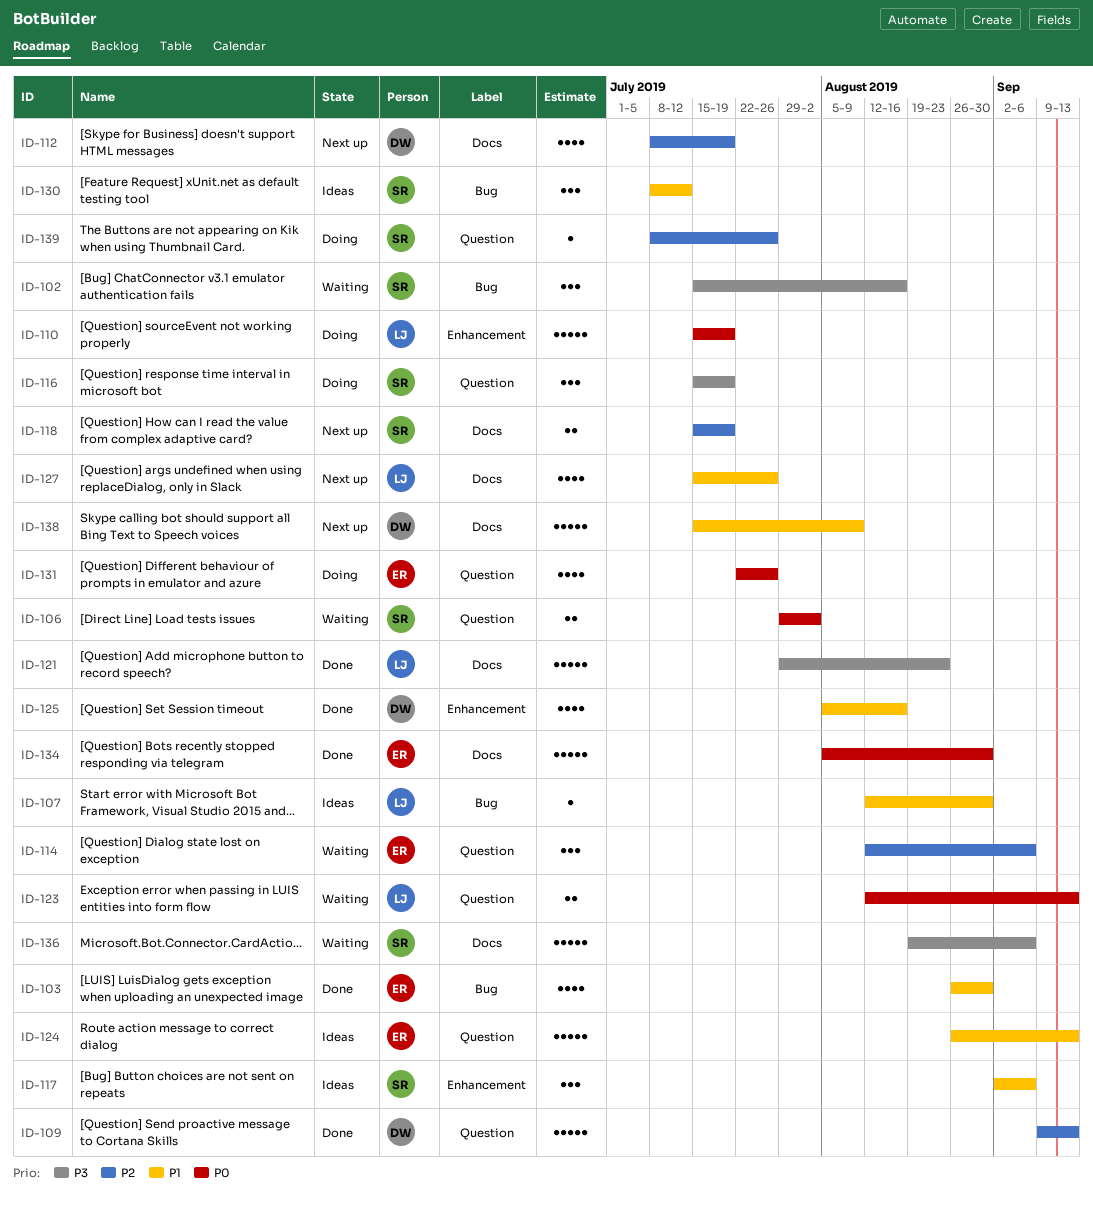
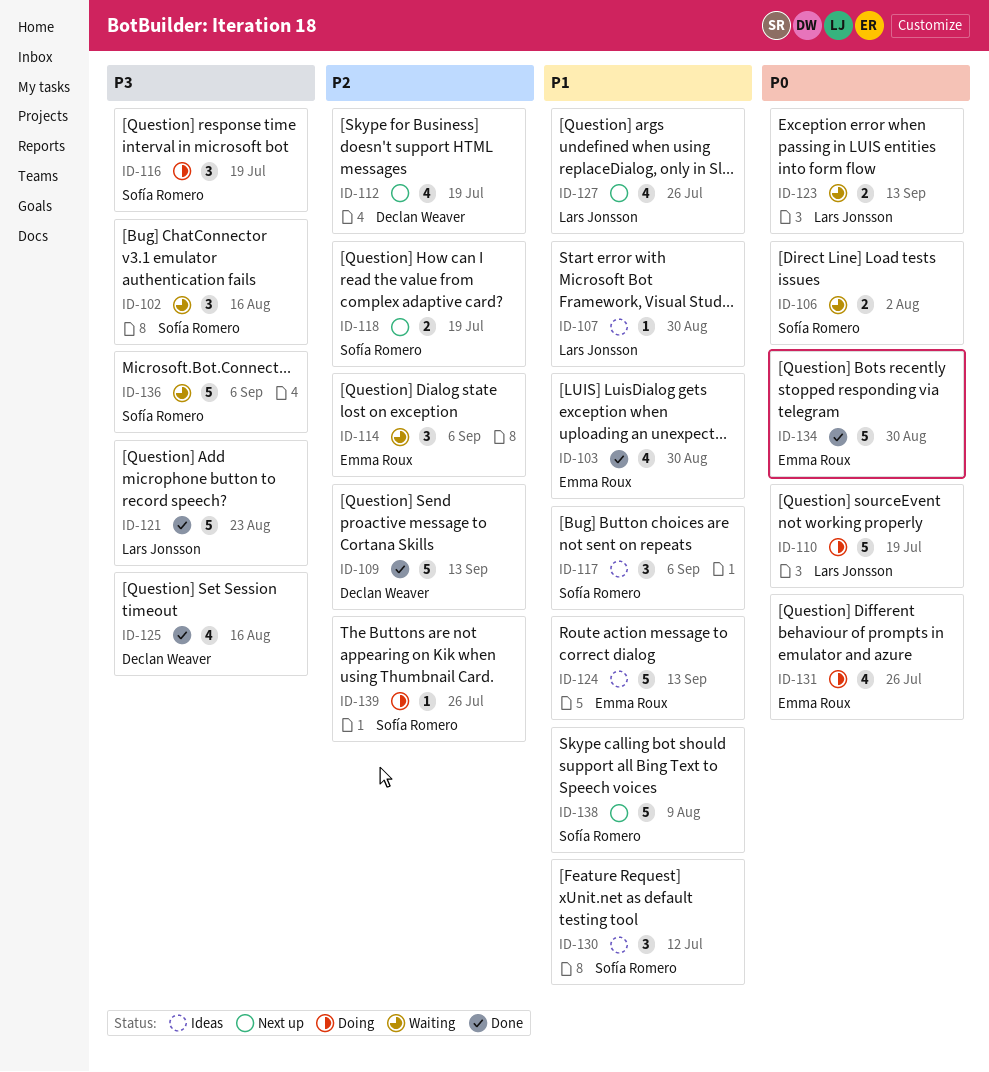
ID-125, priority: P1 -> P3
ID-138, owner: Declan Weaver -> Sofía Romero

